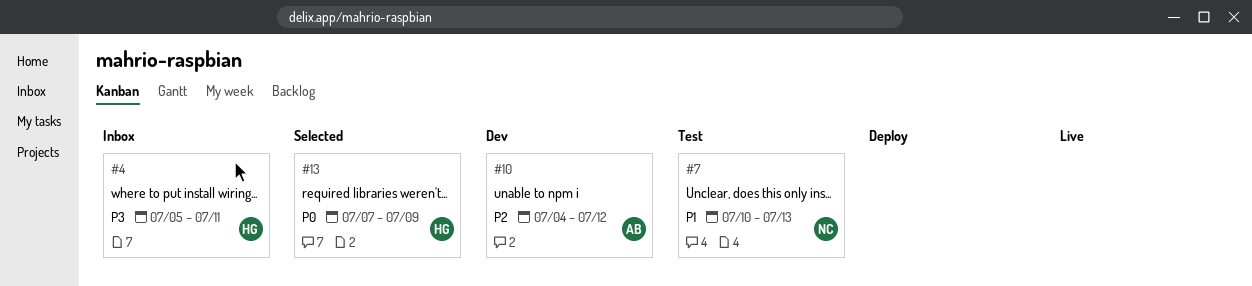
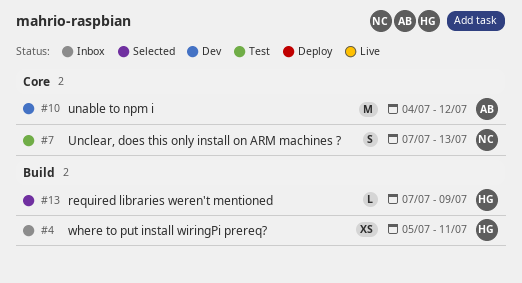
#7, start: Jul 10 -> Jul 7

